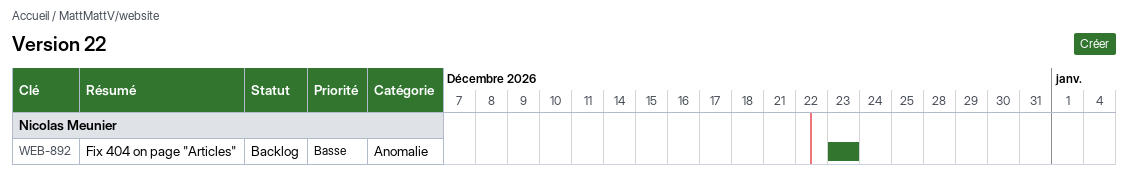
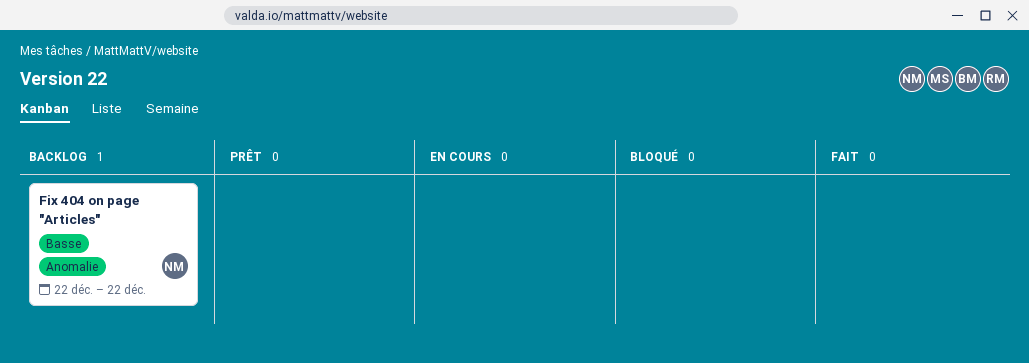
Fix 404 on page "Articles", start: Dec 23 -> Dec 22
Fix 404 on page "Articles", due: Dec 23 -> Dec 22

